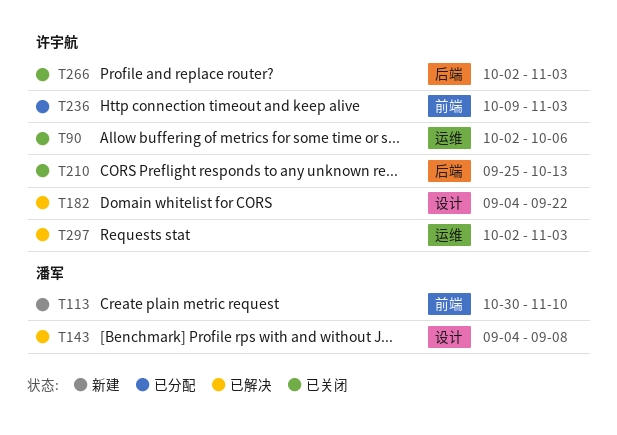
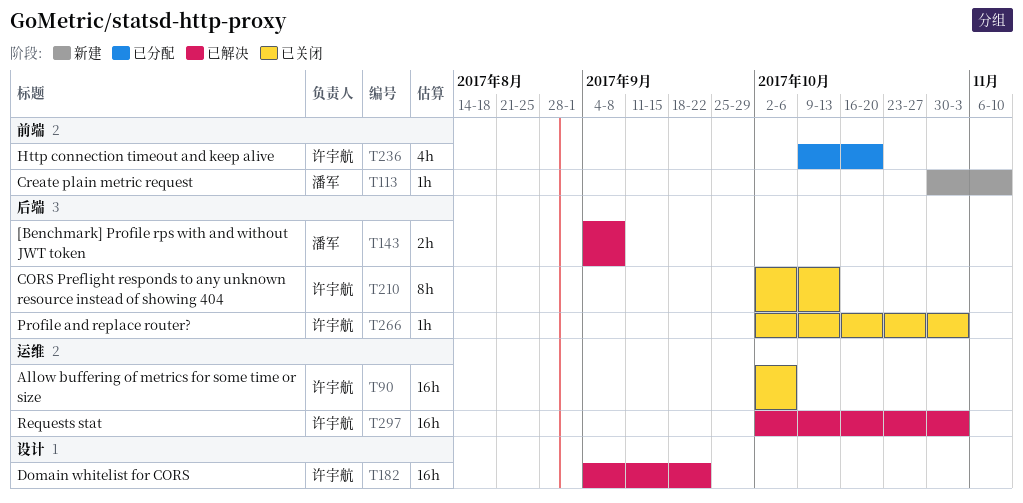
T143, label: 设计 -> 后端
T210, start: Sep 25 -> Oct 2
T236, due: Nov 3 -> Oct 20

